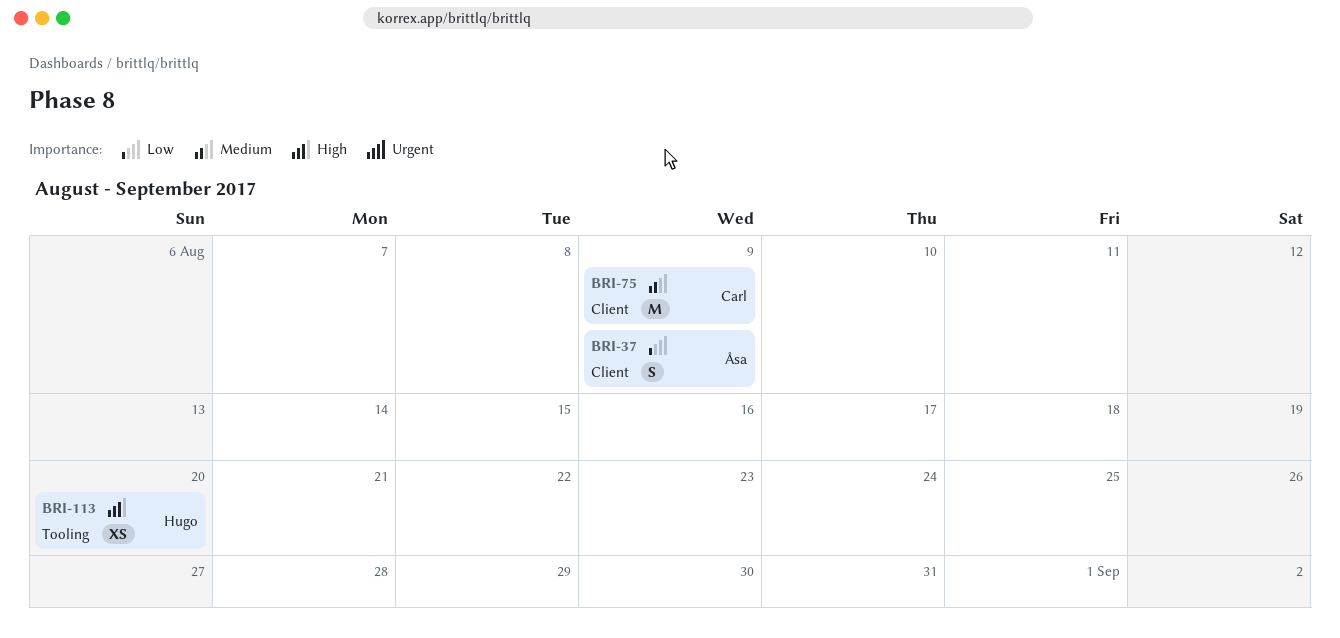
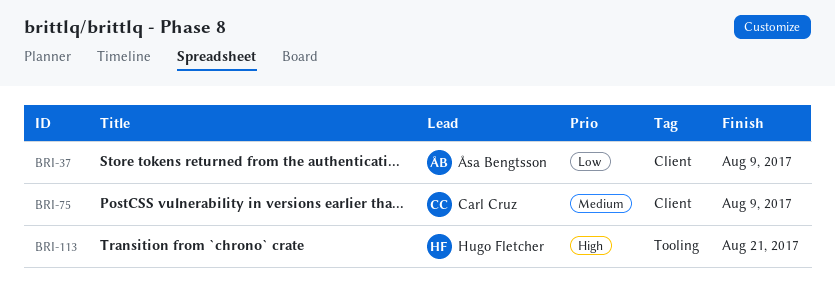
BRI-113, due: Aug 20 -> Aug 21

